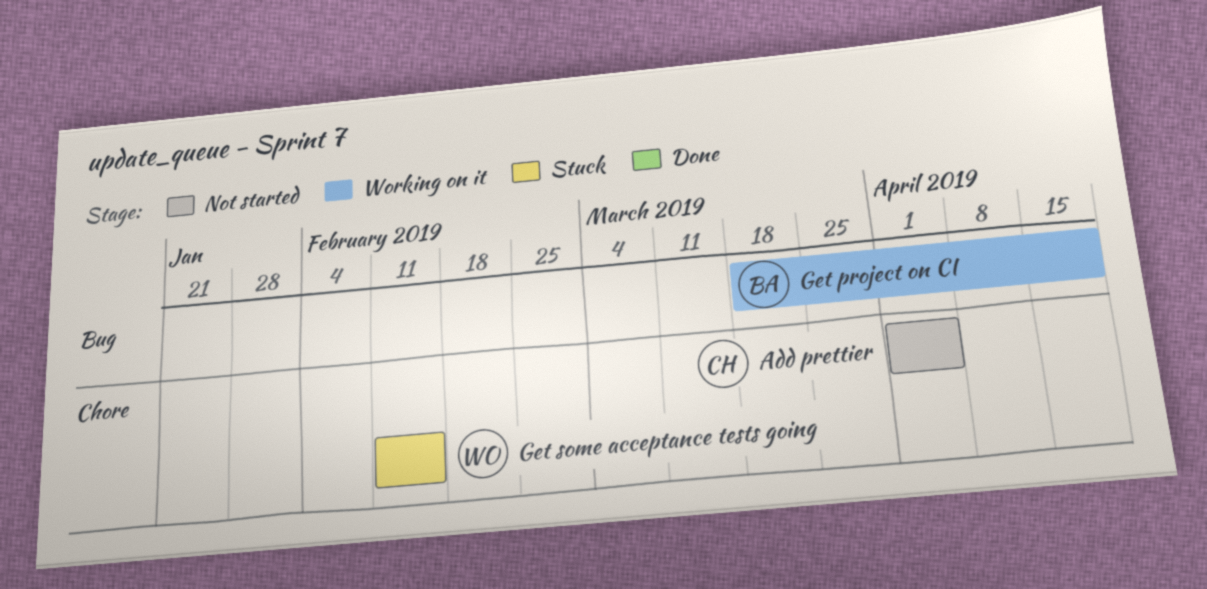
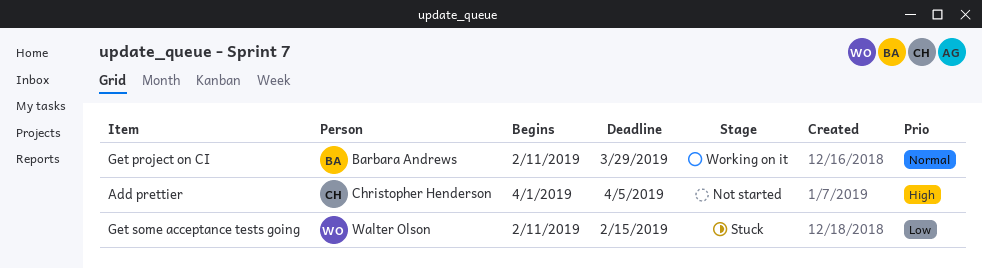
Get project on CI, start: Mar 18 -> Feb 11
Get project on CI, due: Apr 19 -> Mar 29

